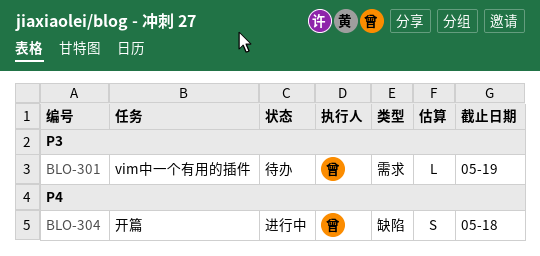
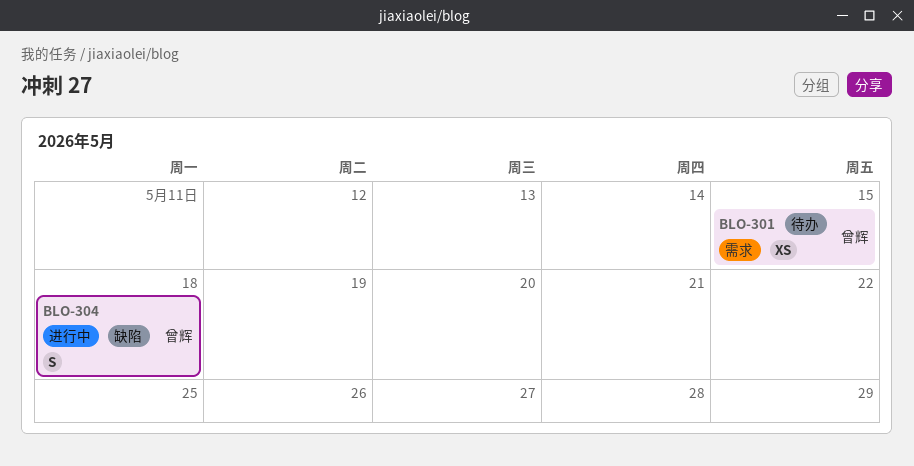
BLO-301, estimate: L -> XS
BLO-301, due: May 19 -> May 15

